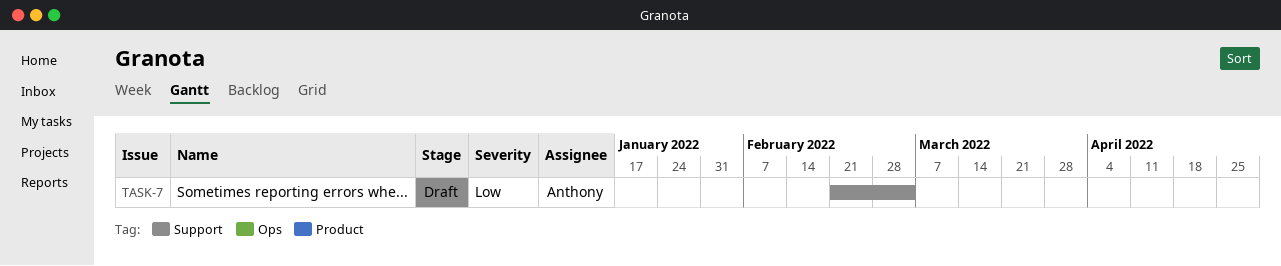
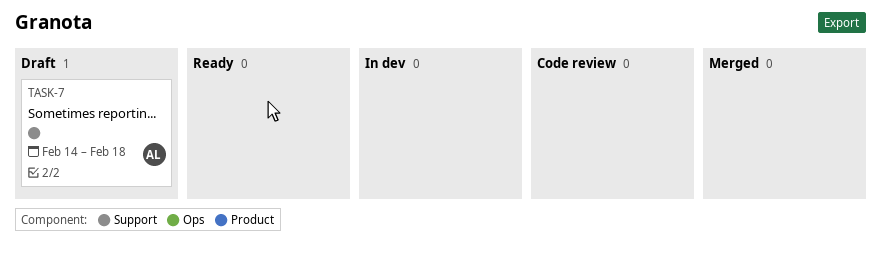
TASK-7, start: Feb 21 -> Feb 14
TASK-7, due: Mar 4 -> Feb 18

